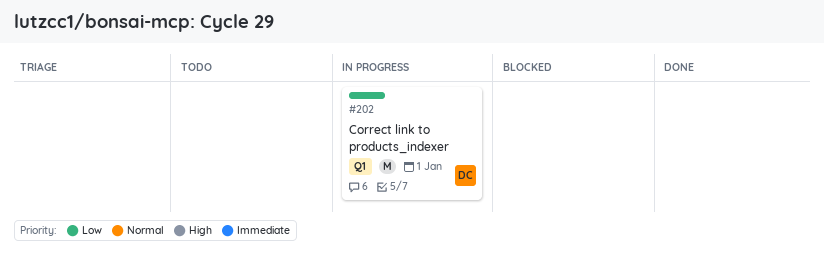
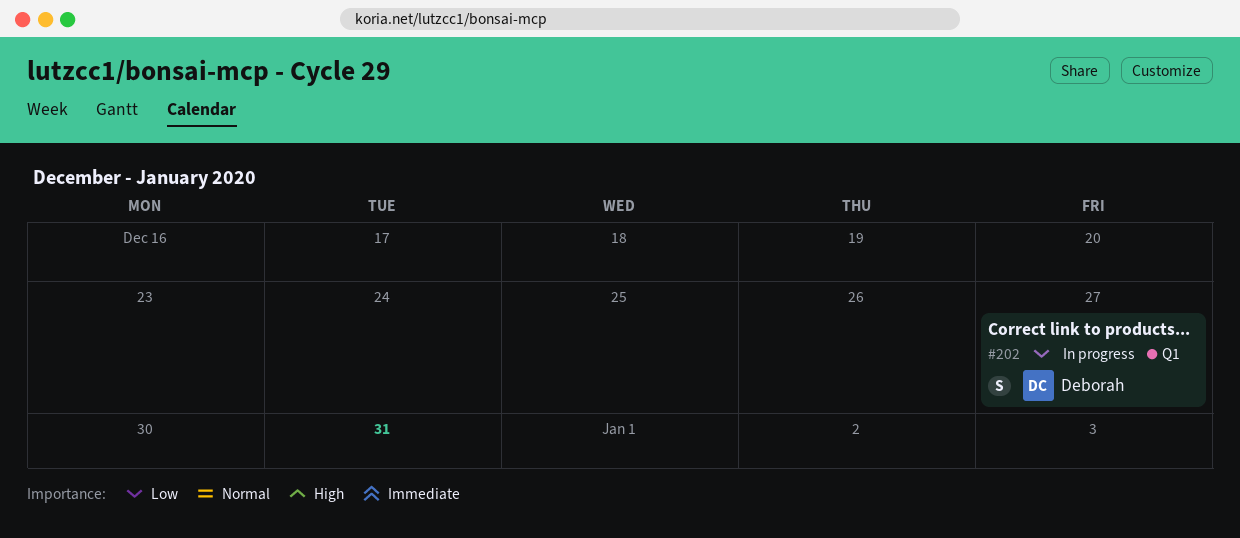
#202, estimate: M -> S
#202, due: Jan 1 -> Dec 27

